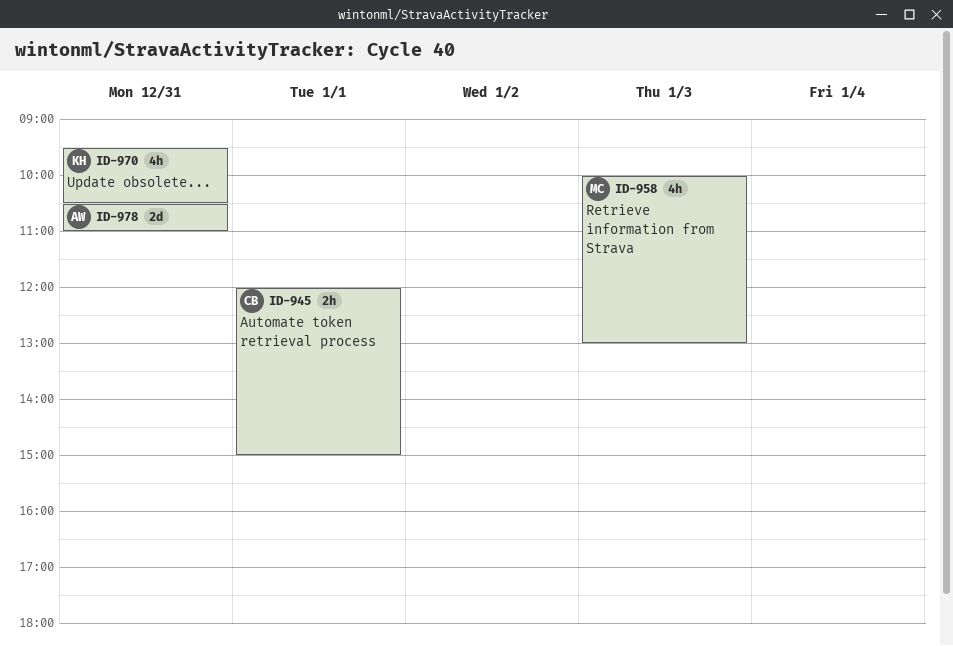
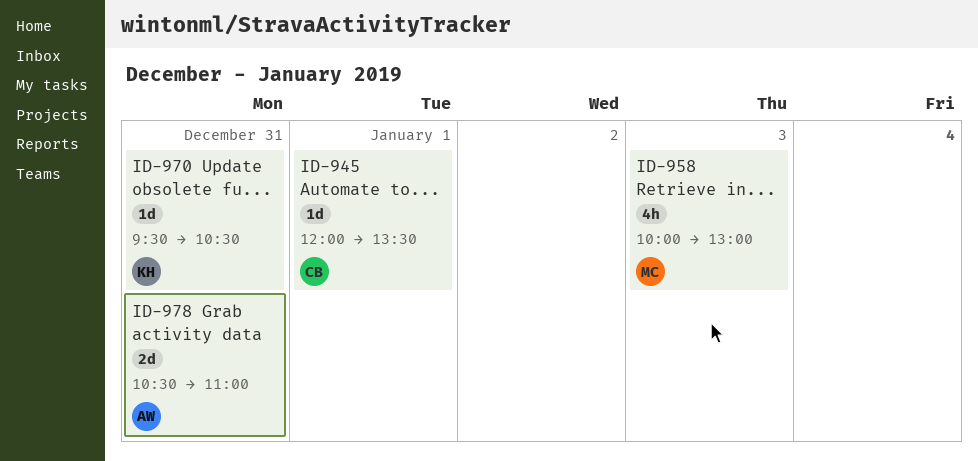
ID-945, estimate: 2h -> 1d
ID-945, ends: 15:00 -> 13:30
ID-970, estimate: 4h -> 1d

